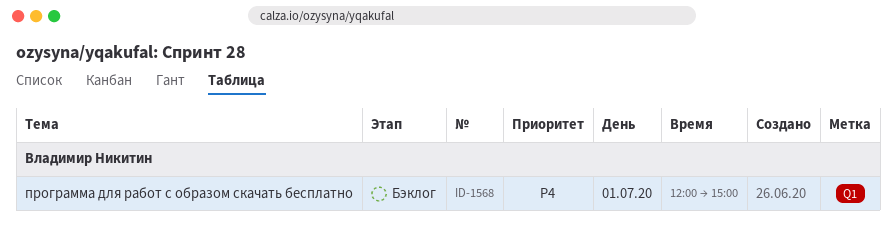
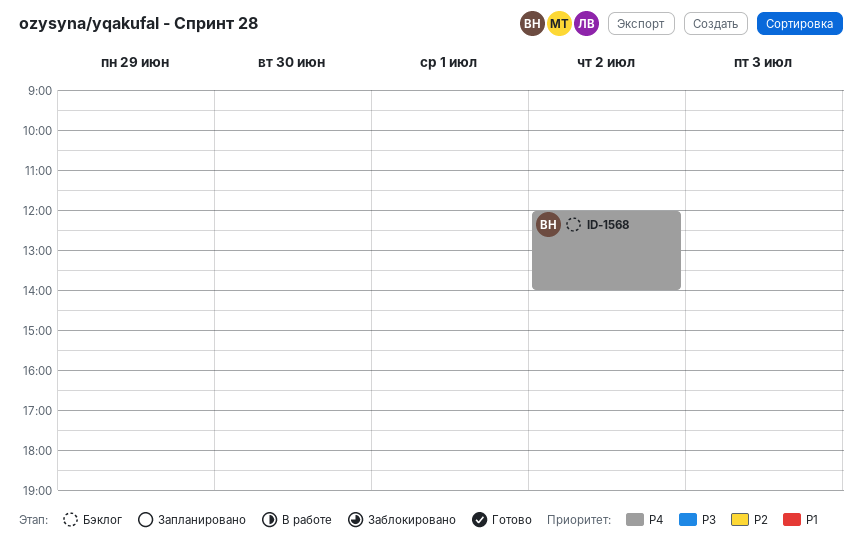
ID-1568, day: Jul 1 -> Jul 2
ID-1568, ends: 15:00 -> 14:00

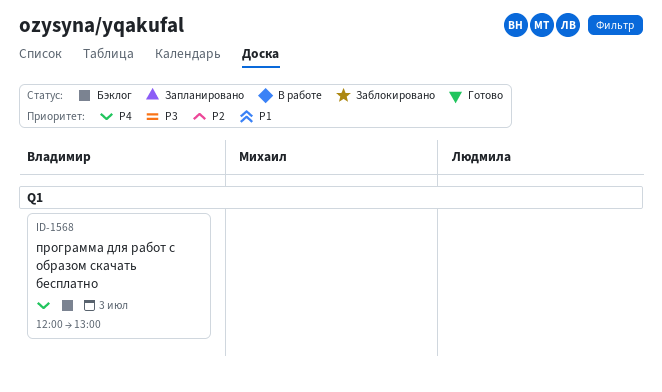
ID-1568, day: Jul 2 -> Jul 3
ID-1568, ends: 14:00 -> 13:00

